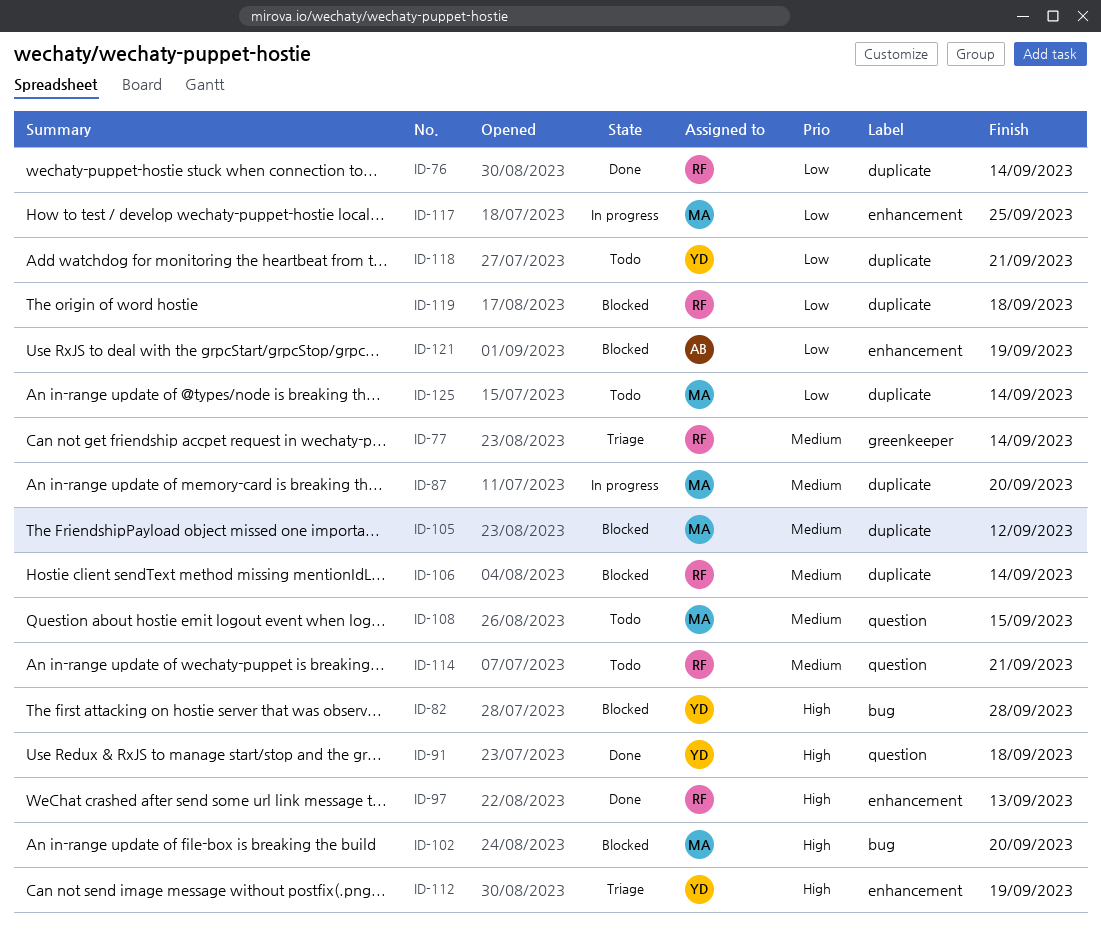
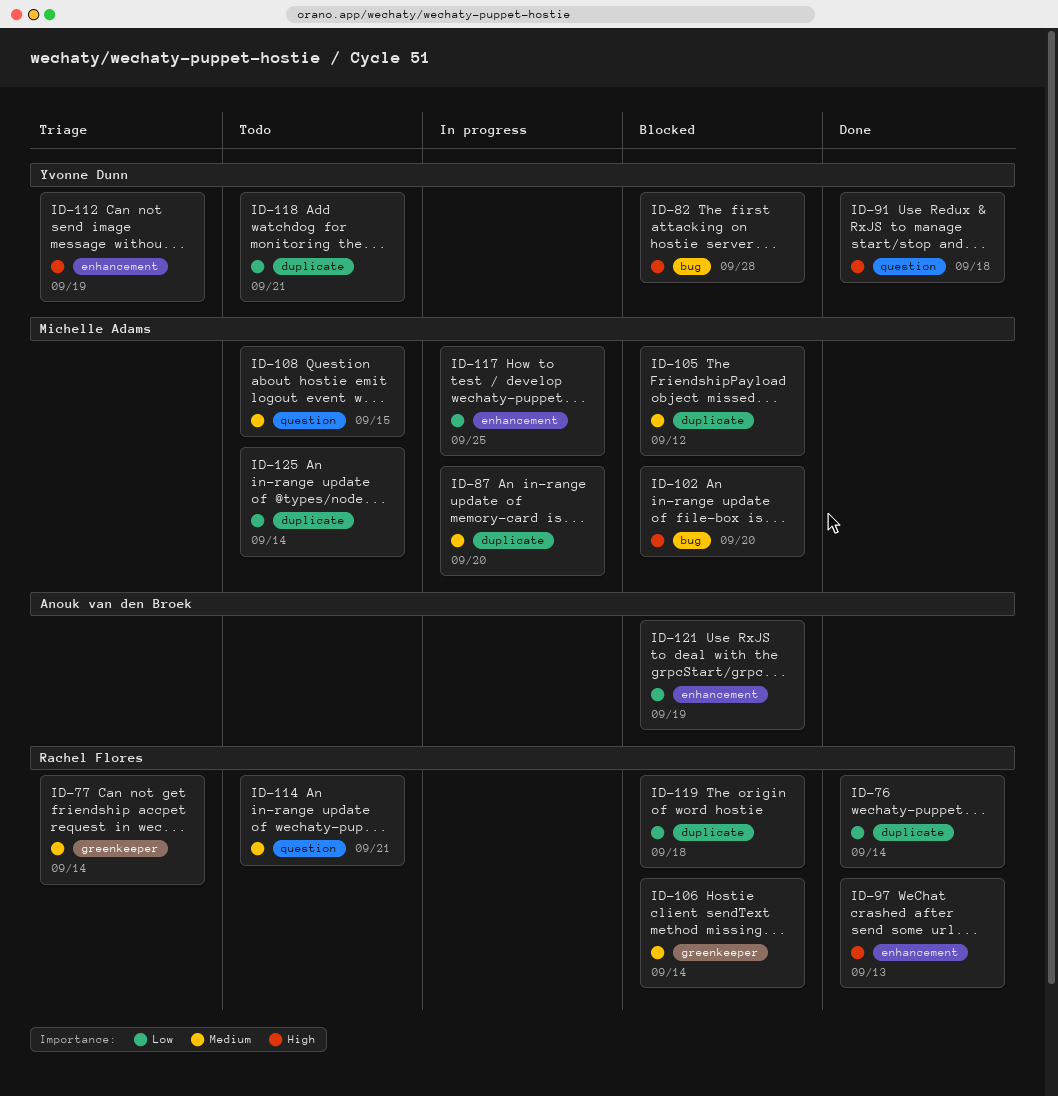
ID-106, label: duplicate -> greenkeeper

